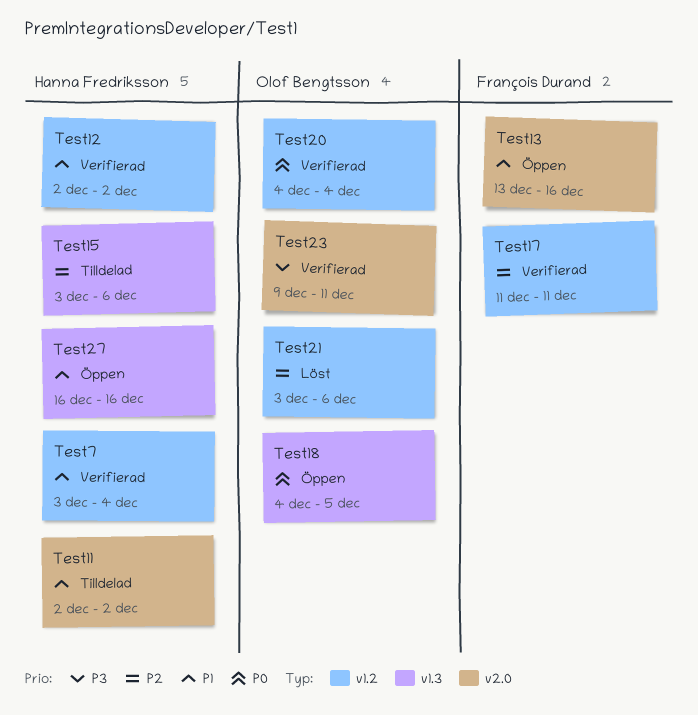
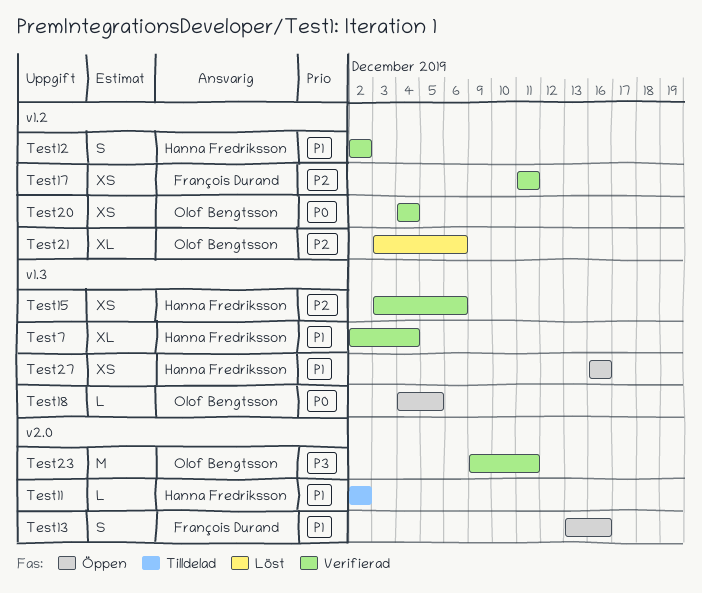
Test15, status: Tilldelad -> Verifierad
Test7, label: v1.2 -> v1.3
Test7, start: Dec 3 -> Dec 2

